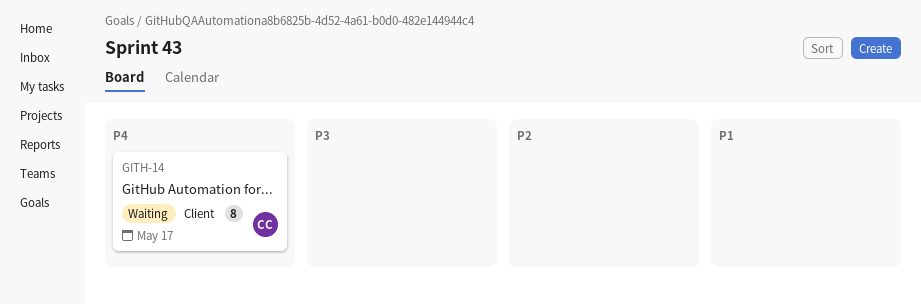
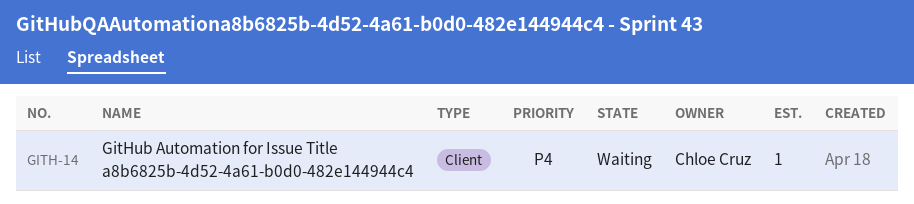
GITH-14, estimate: 8 -> 1

